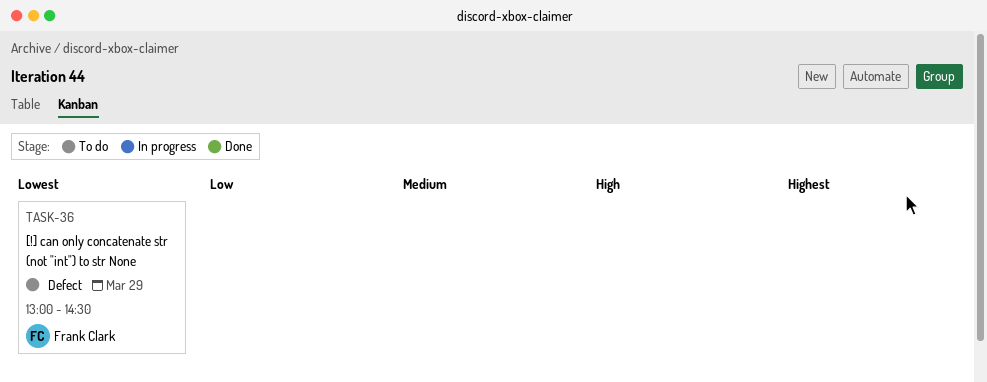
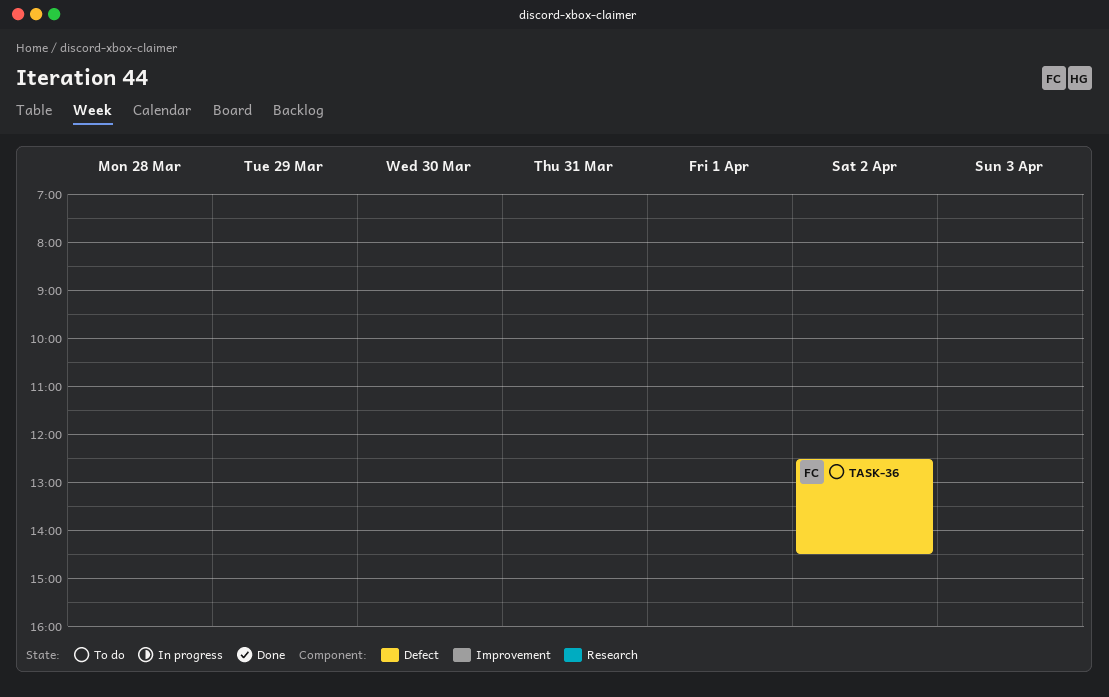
TASK-36, day: Mar 29 -> Apr 2
TASK-36, begins: 13:00 -> 12:30

